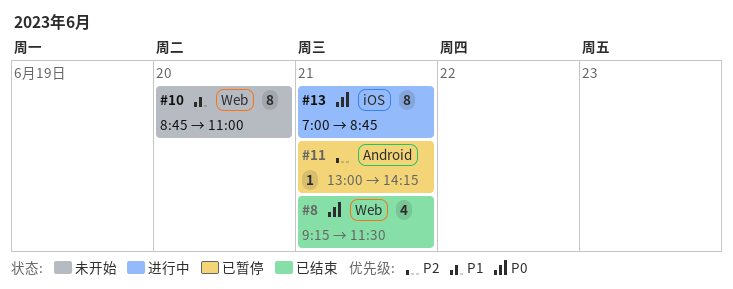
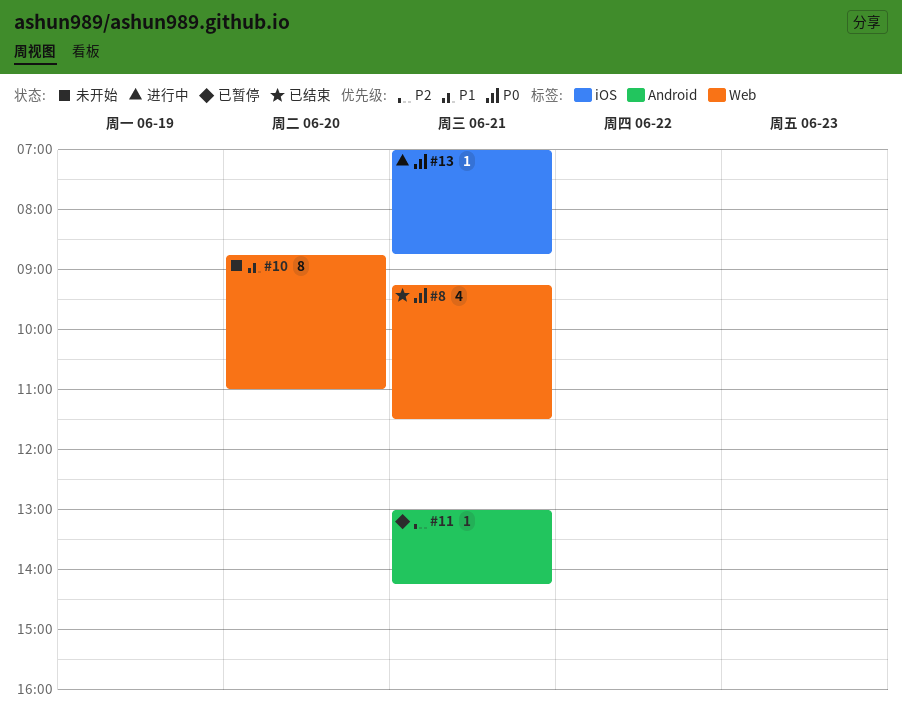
#13, estimate: 8 -> 1

